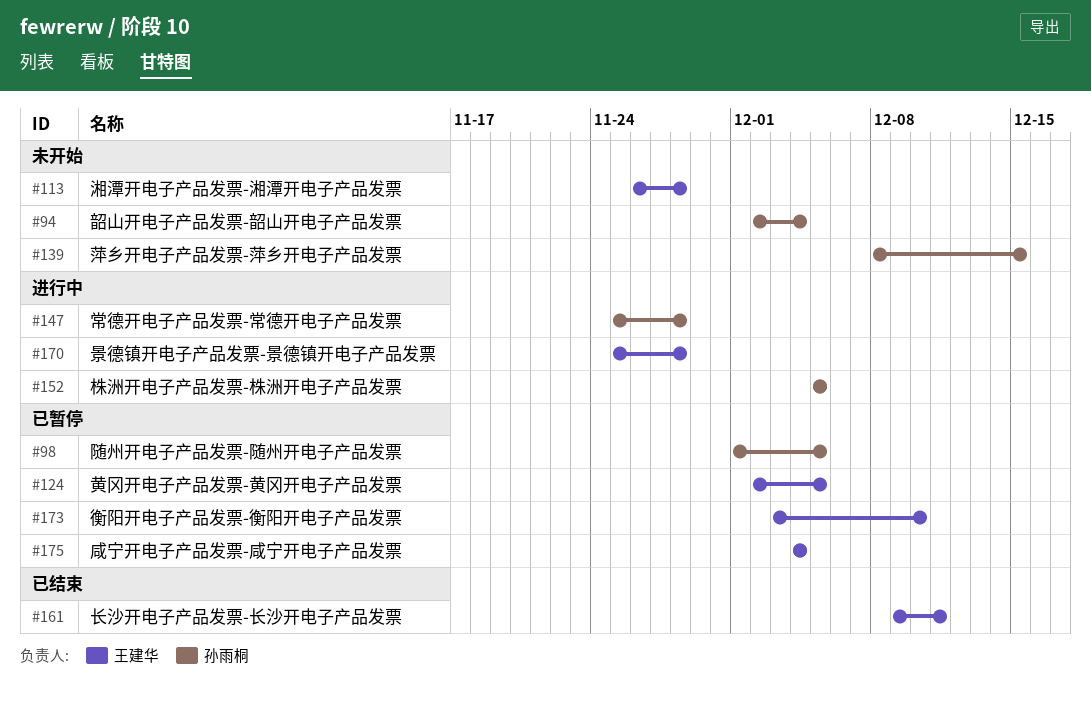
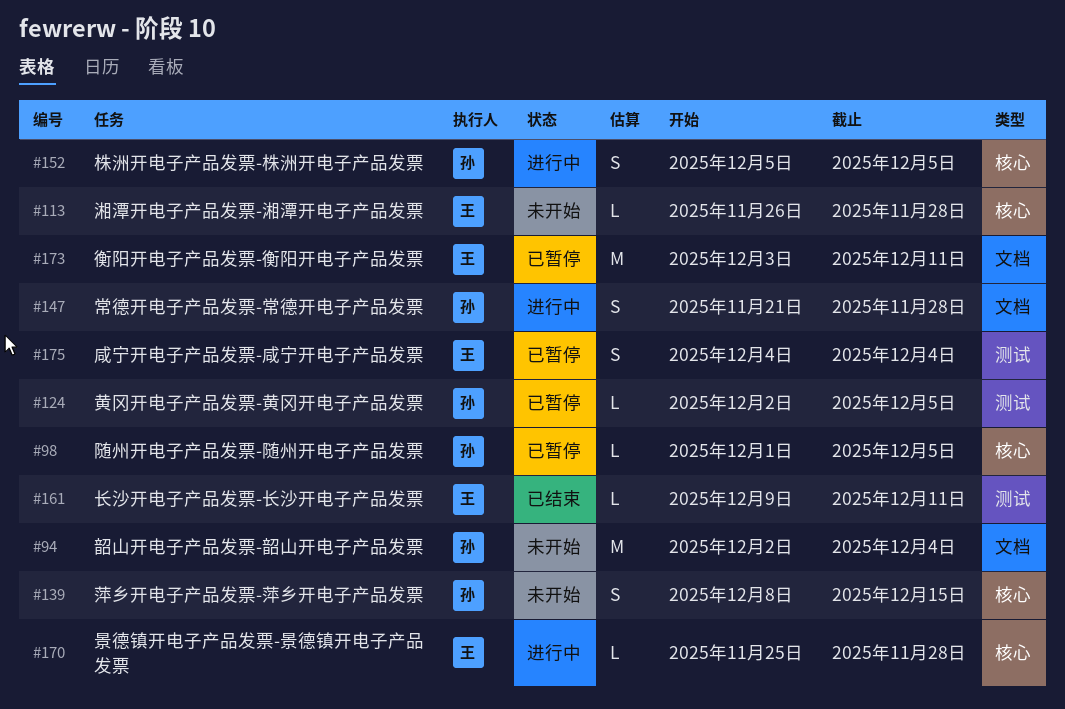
#124, owner: 王建华 -> 孙雨桐
#147, start: Nov 25 -> Nov 21
#173, due: Dec 10 -> Dec 11

